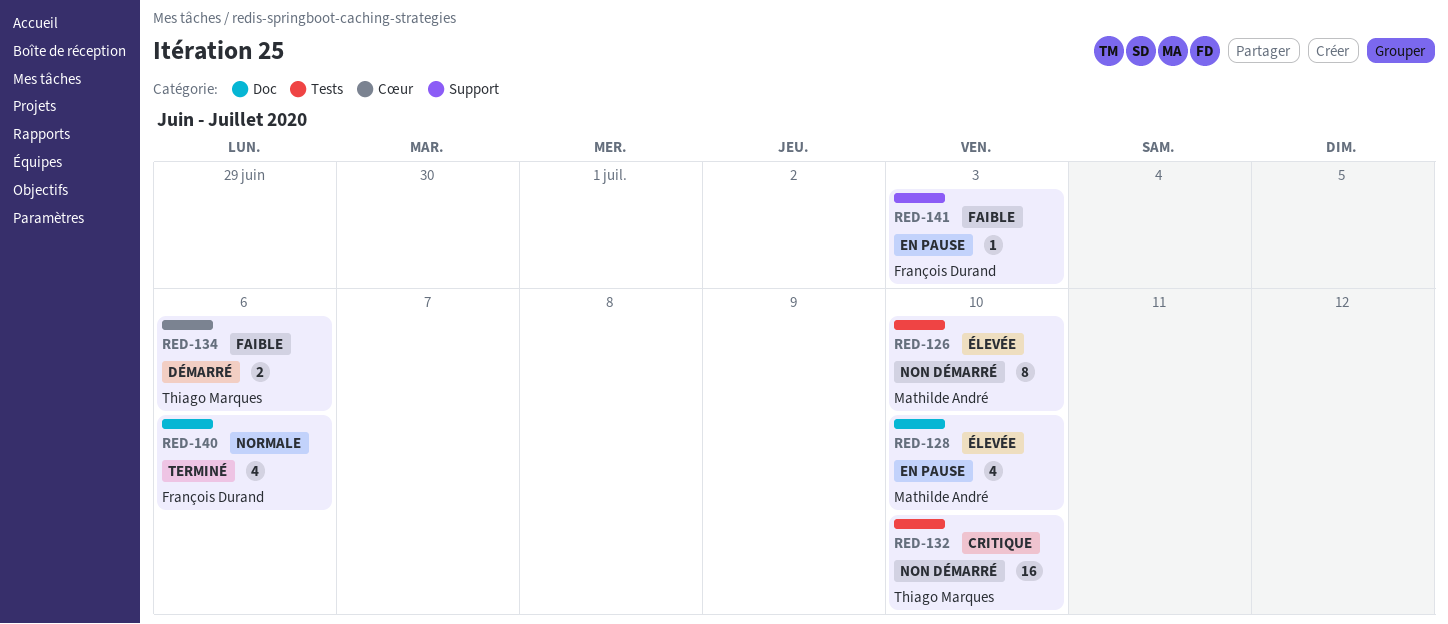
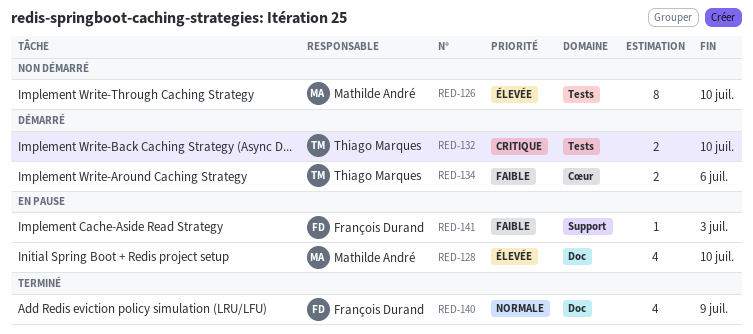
RED-132, status: Non démarré -> Démarré
RED-132, estimate: 16 -> 2
RED-140, due: Jul 6 -> Jul 9

